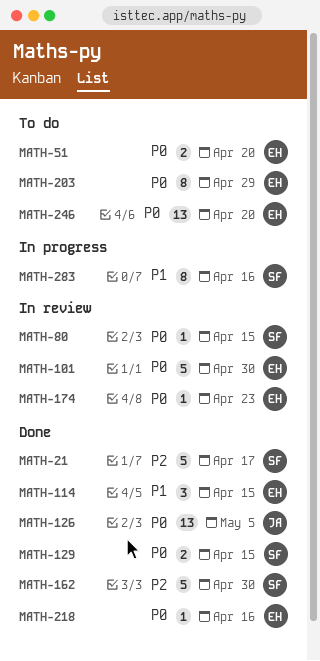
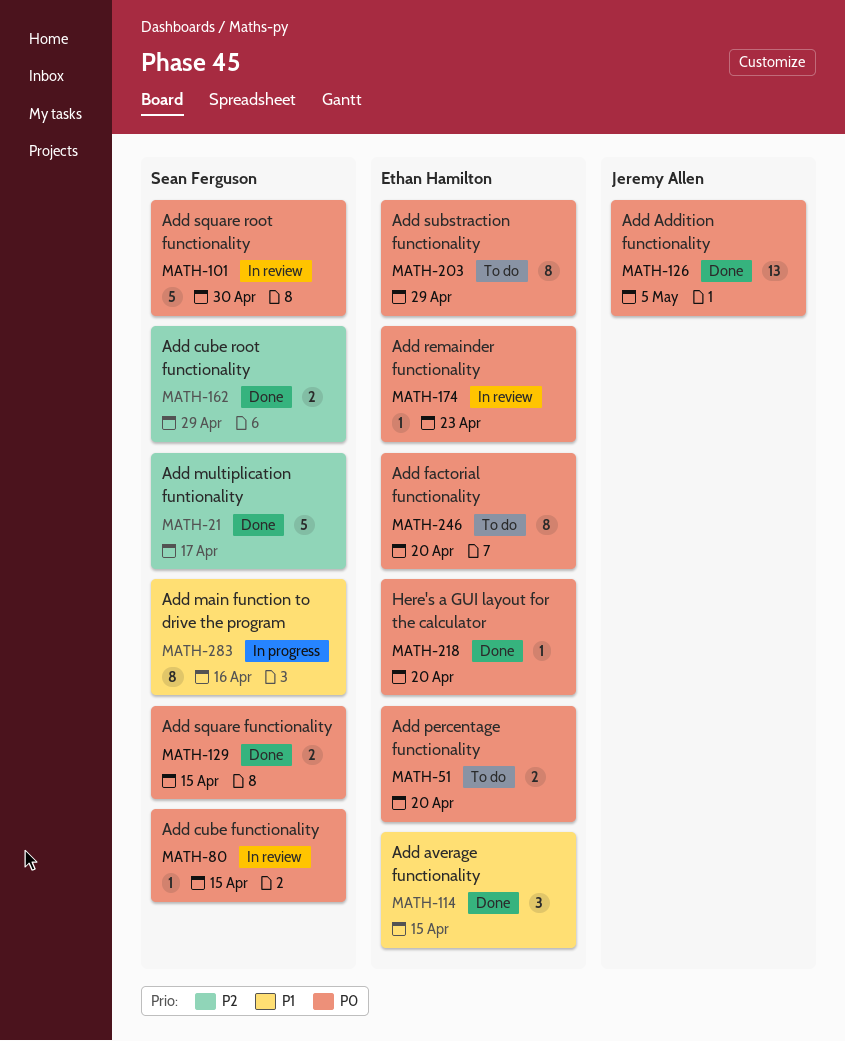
MATH-101, owner: Ethan Hamilton -> Sean Ferguson
MATH-162, estimate: 5 -> 2
MATH-162, due: Apr 30 -> Apr 29
MATH-218, due: Apr 16 -> Apr 20
MATH-246, estimate: 13 -> 8

